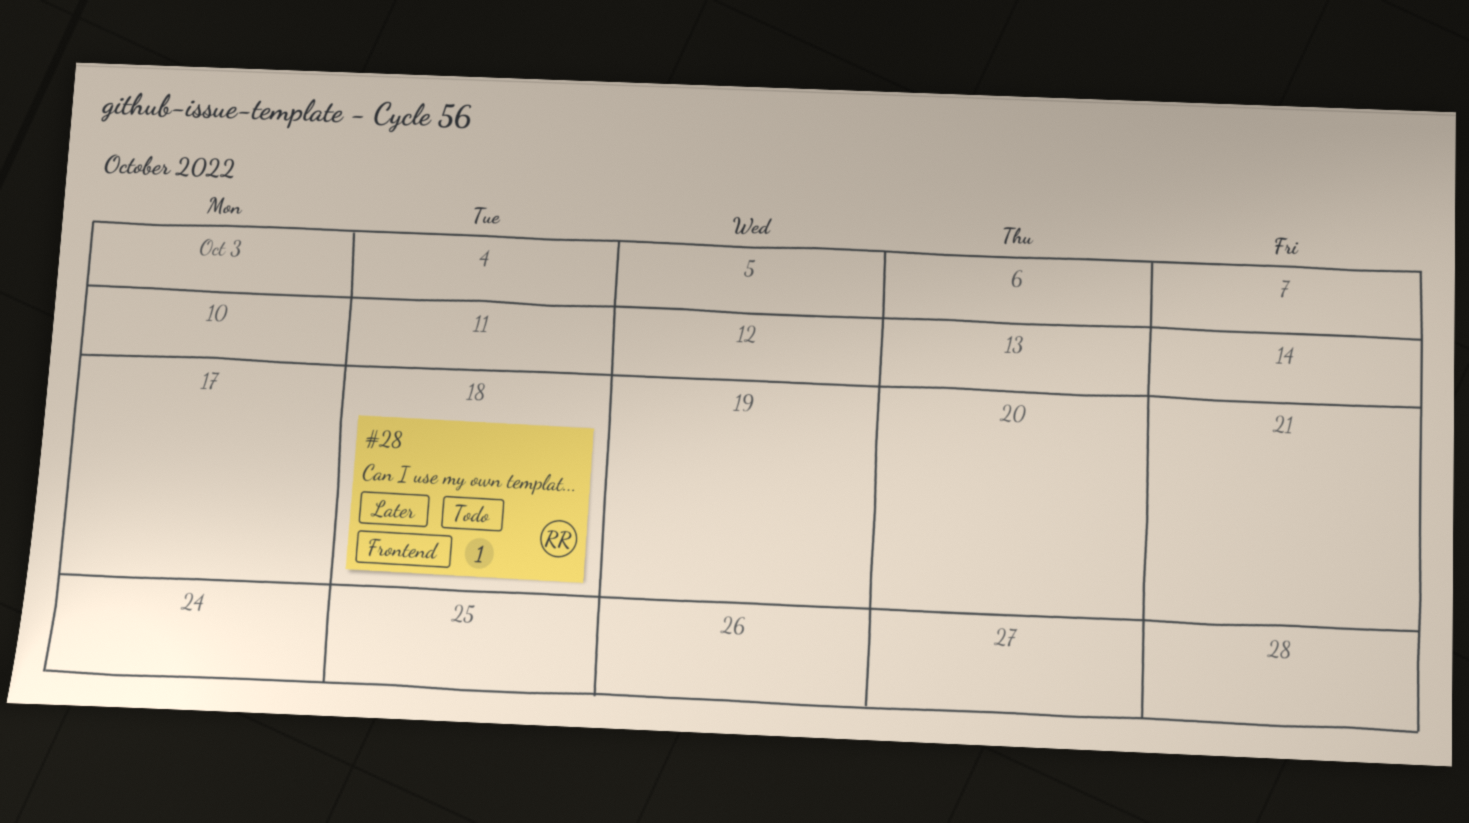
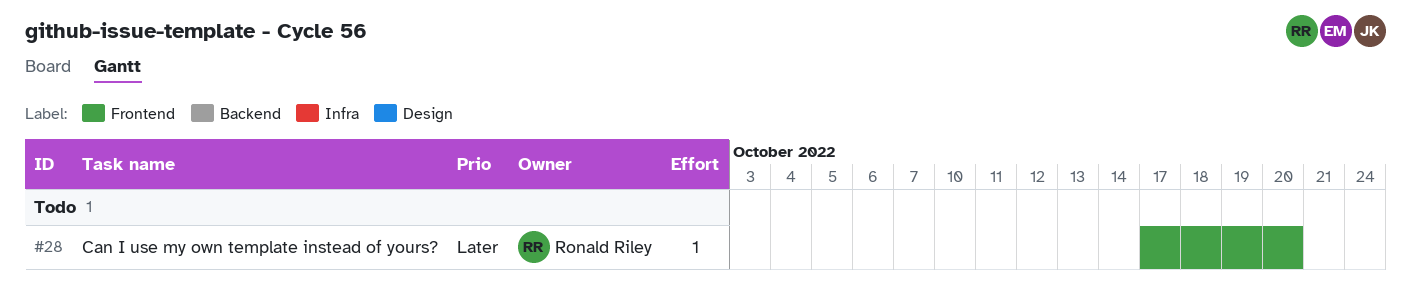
#28, due: Oct 18 -> Oct 20

